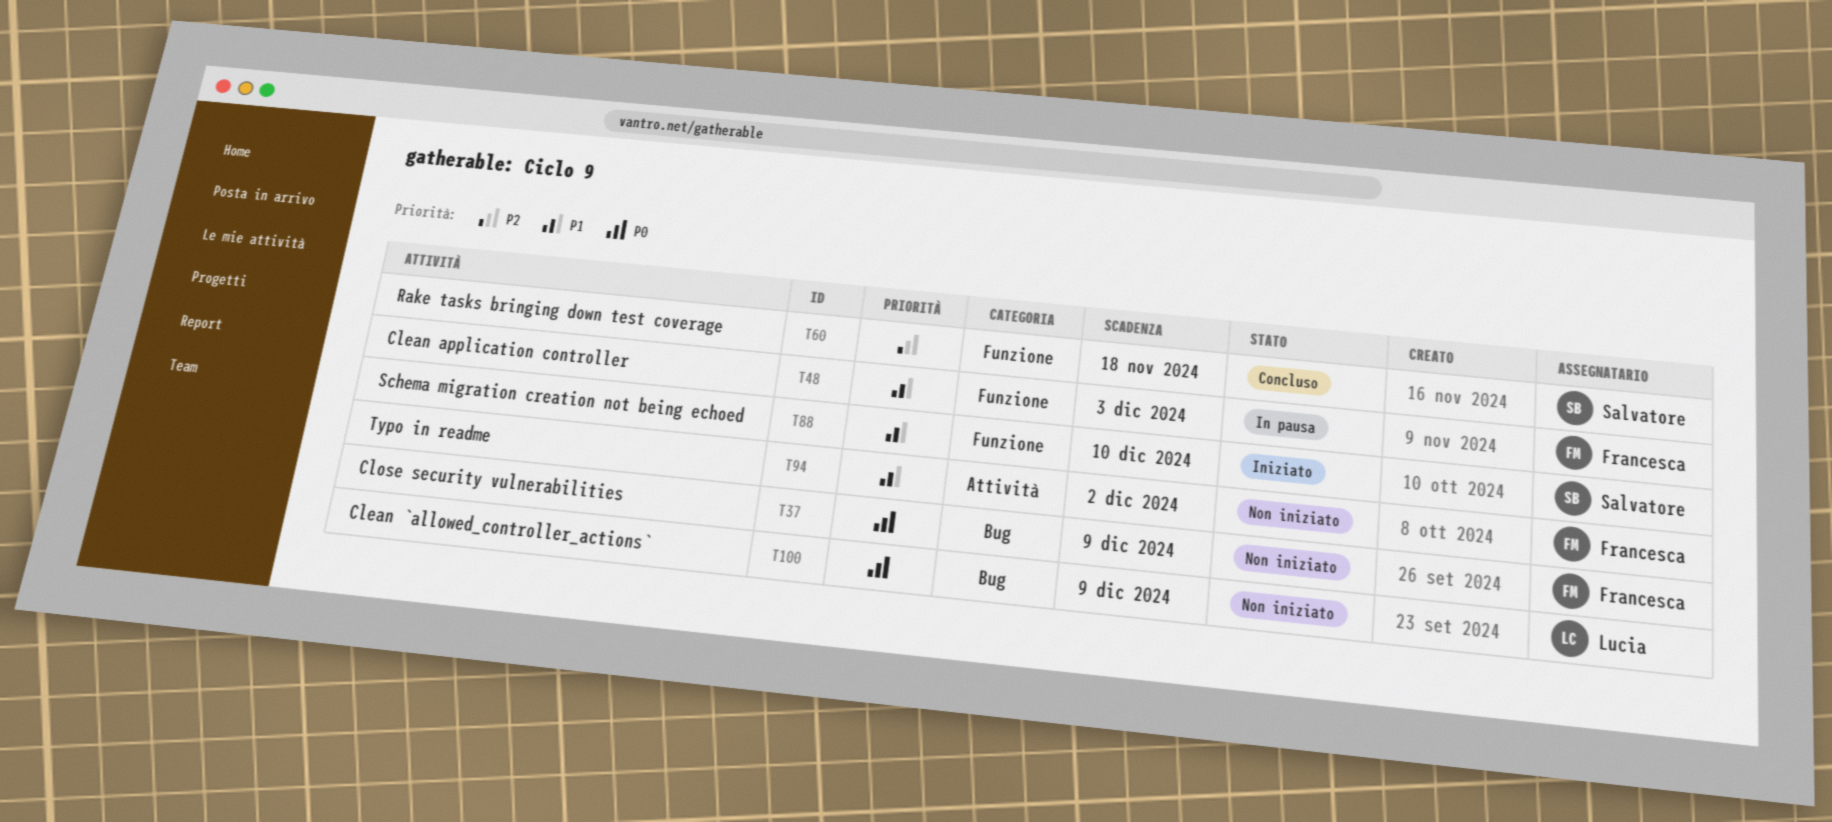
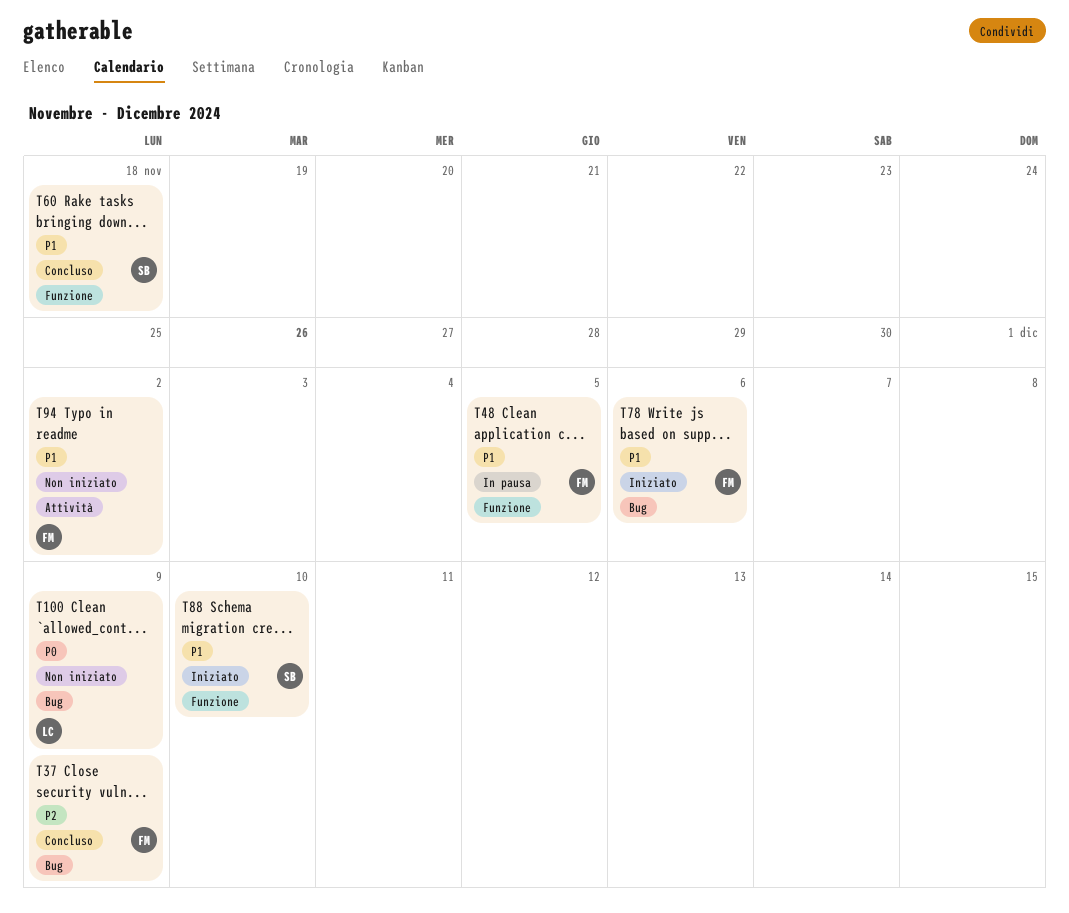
T37, status: Non iniziato -> Concluso
T37, priority: P0 -> P2
T48, due: Dec 3 -> Dec 5
T60, priority: P2 -> P1
T78: none -> present

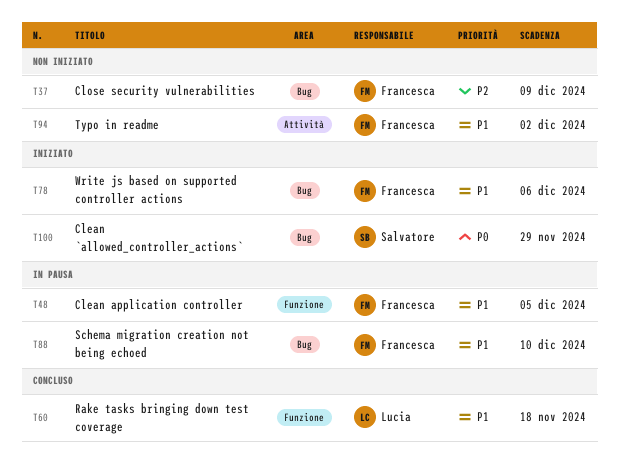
T37, status: Concluso -> Non iniziato
T60, owner: Salvatore -> Lucia
T88, status: Iniziato -> In pausa
T88, owner: Salvatore -> Francesca
T88, label: Funzione -> Bug
T100, status: Non iniziato -> Iniziato
T100, owner: Lucia -> Salvatore
T100, due: Dec 9 -> Nov 29

